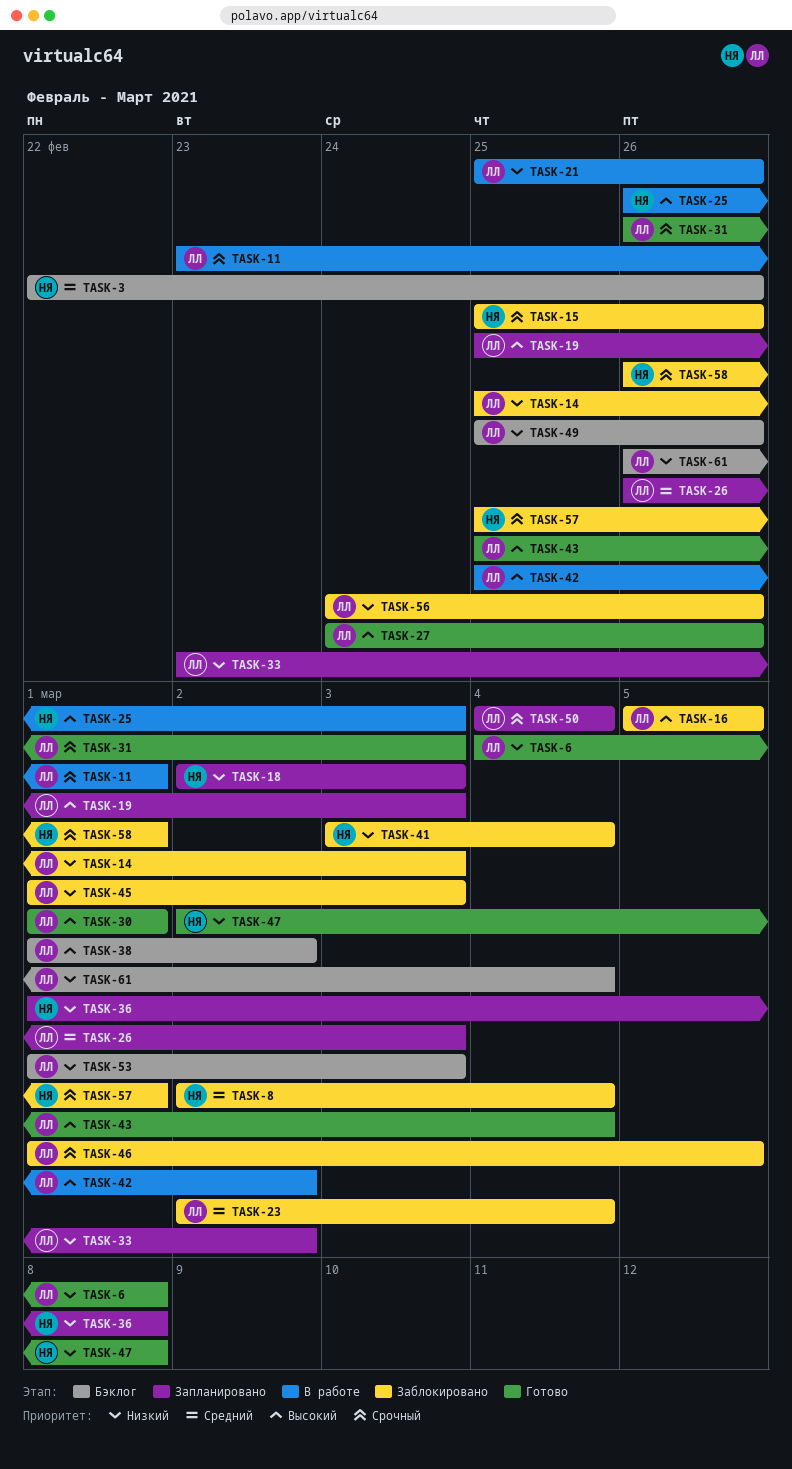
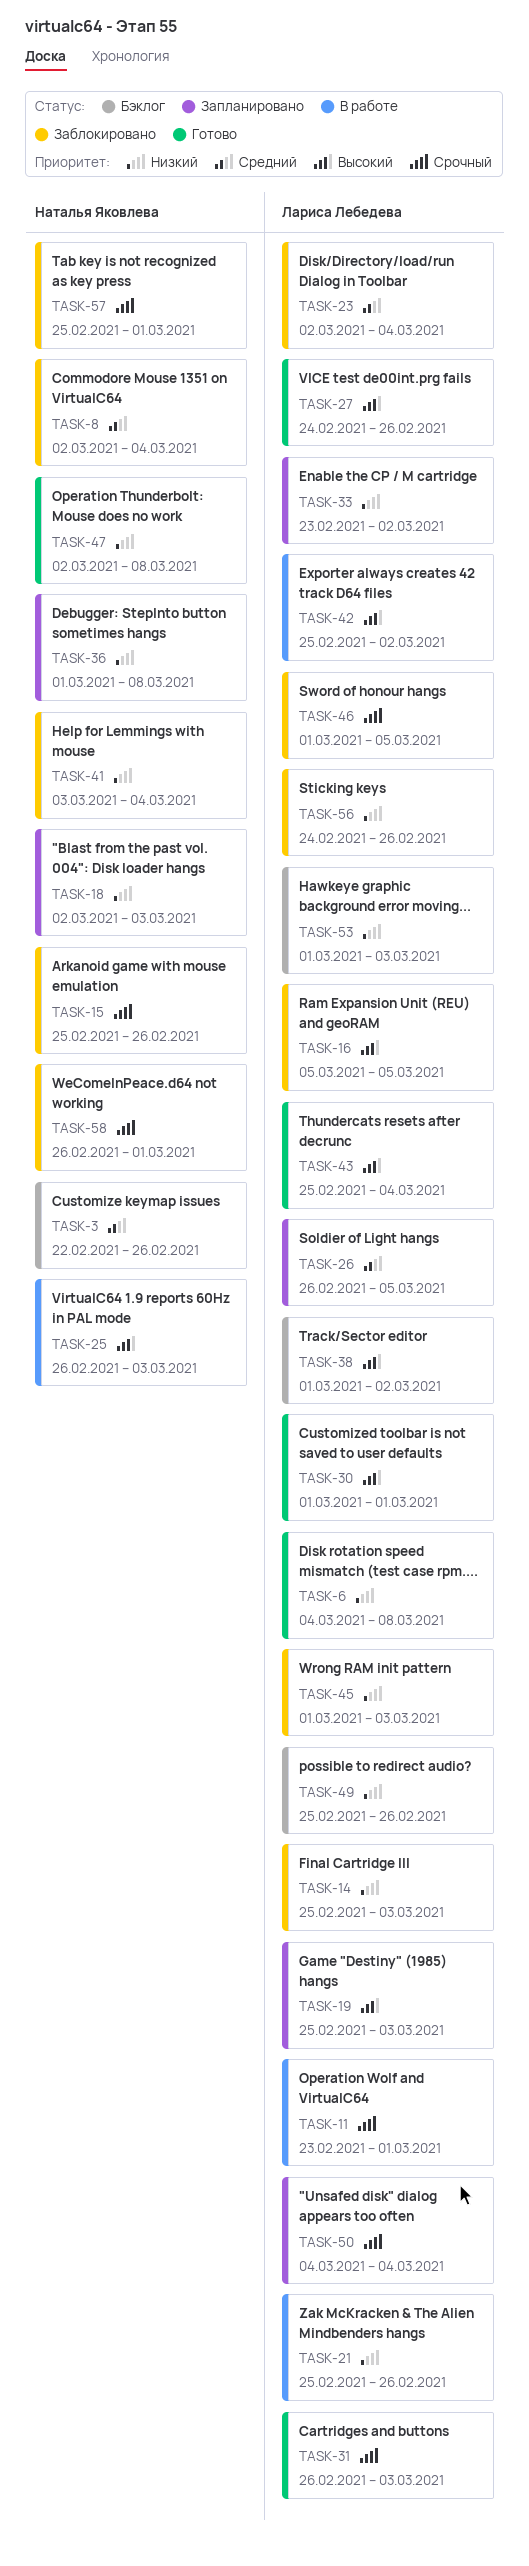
TASK-26, due: Mar 3 -> Mar 5
TASK-61: present -> none

